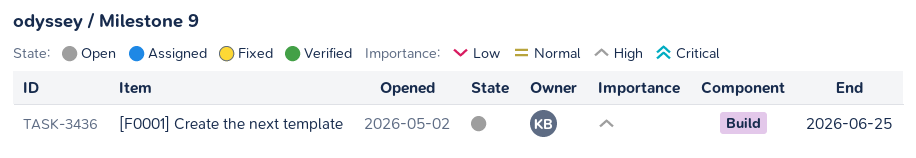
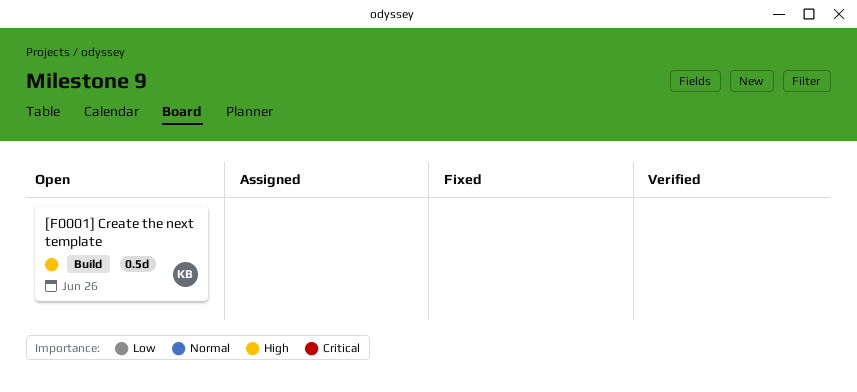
[F0001] Create the next template, due: Jun 25 -> Jun 26

